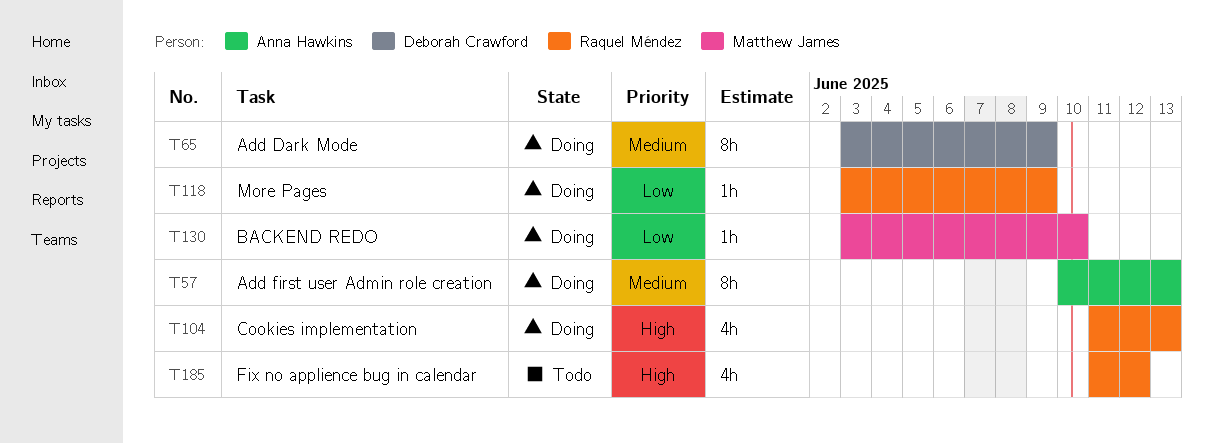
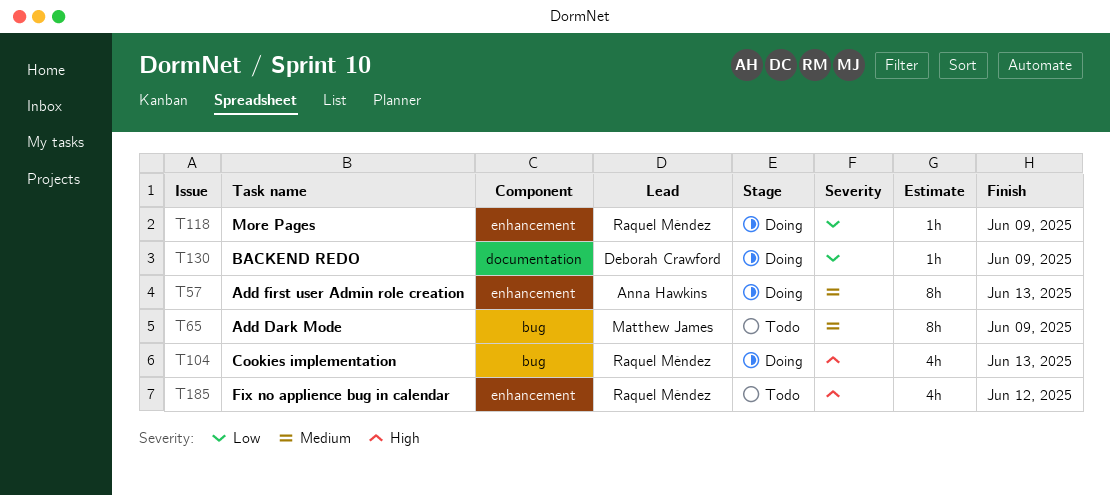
T65, status: Doing -> Todo
T65, owner: Deborah Crawford -> Matthew James
T130, owner: Matthew James -> Deborah Crawford
T130, due: Jun 10 -> Jun 9

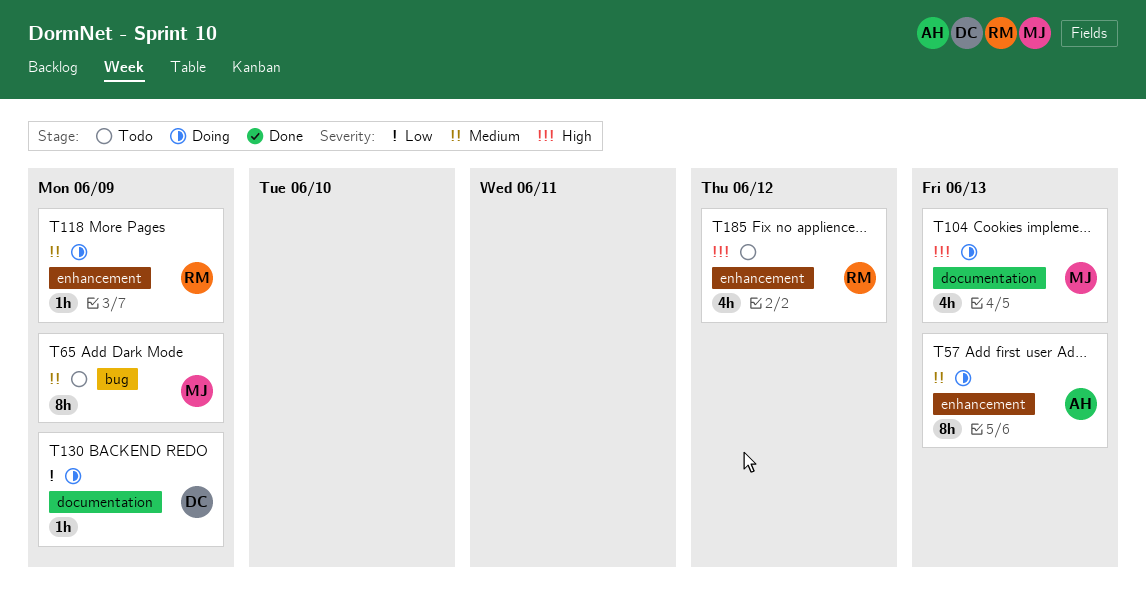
T104, owner: Raquel Méndez -> Matthew James
T104, label: bug -> documentation
T118, priority: Low -> Medium

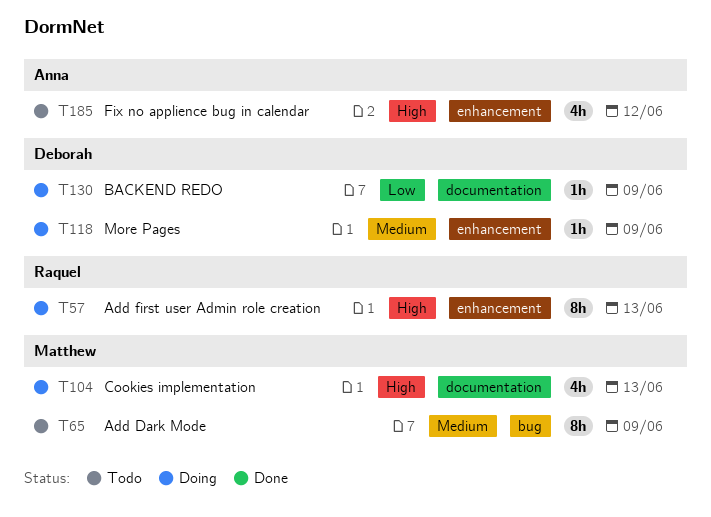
T57, owner: Anna -> Raquel
T57, priority: Medium -> High
T118, owner: Raquel -> Deborah
T185, owner: Raquel -> Anna

